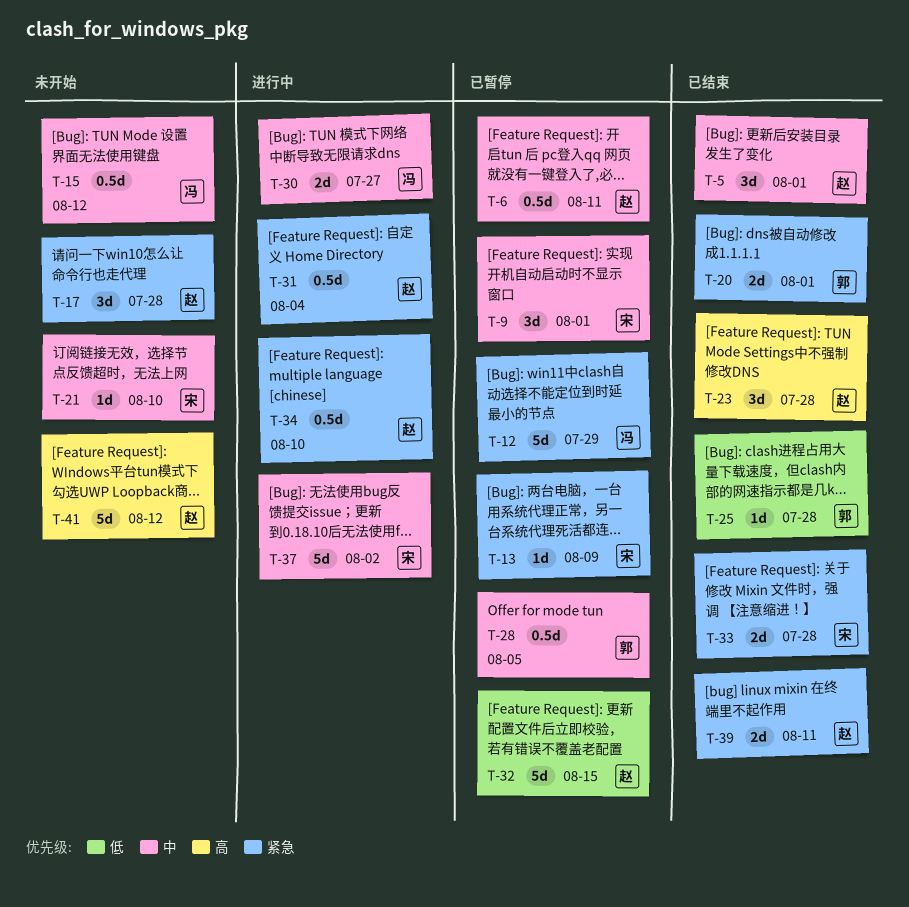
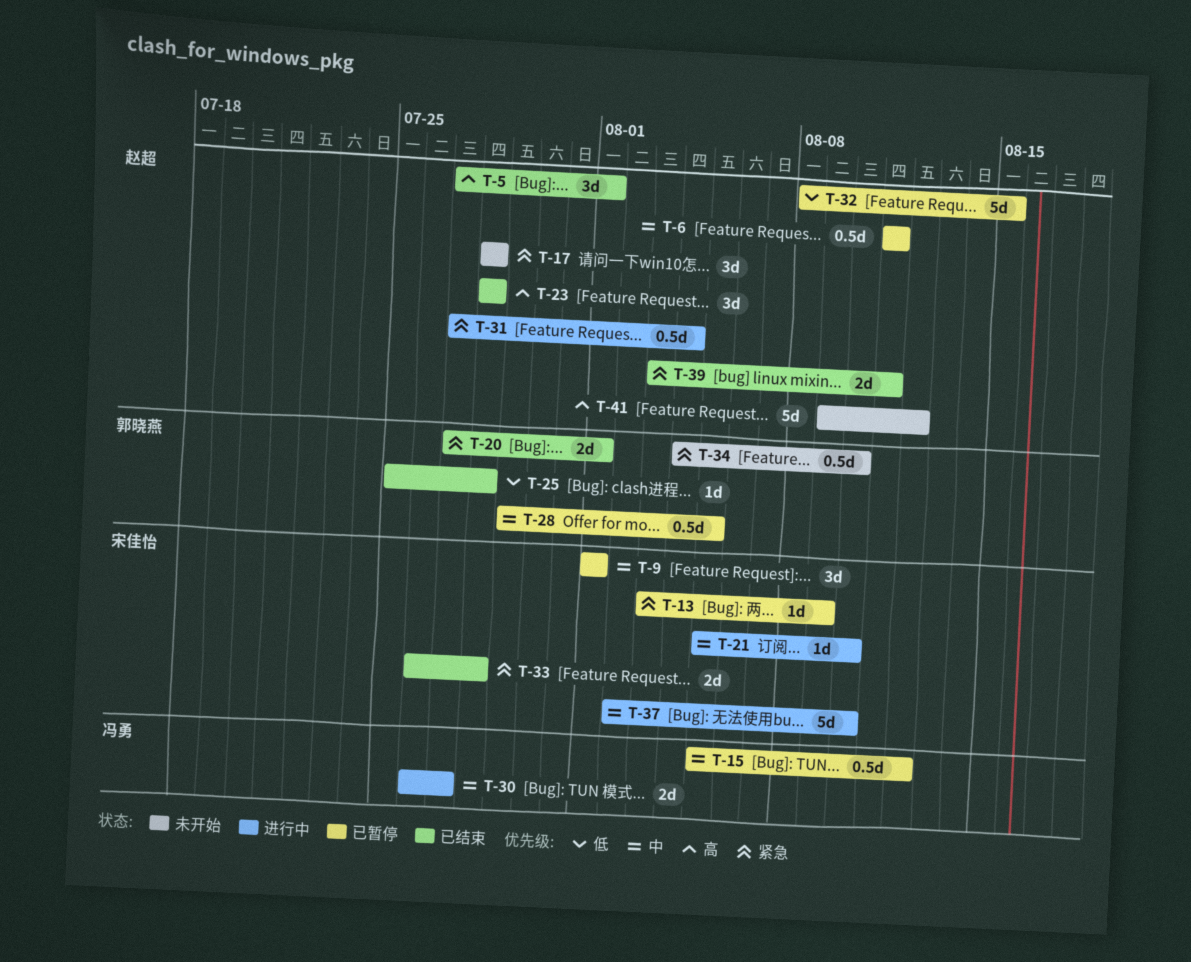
T-5, priority: 中 -> 高
T-12: present -> none
T-15, status: 未开始 -> 已暂停
T-21, status: 未开始 -> 进行中
T-34, status: 进行中 -> 未开始
T-34, owner: 赵超 -> 郭晓燕
T-37, due: Aug 2 -> Aug 10

